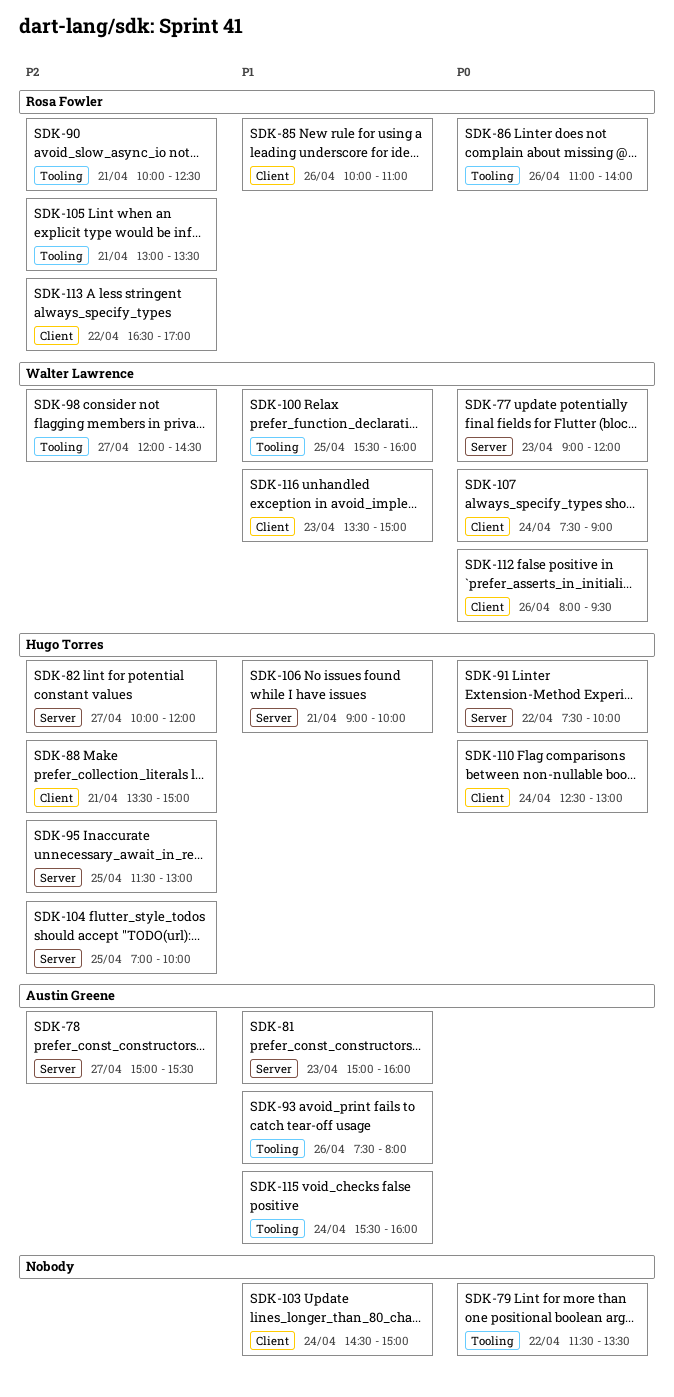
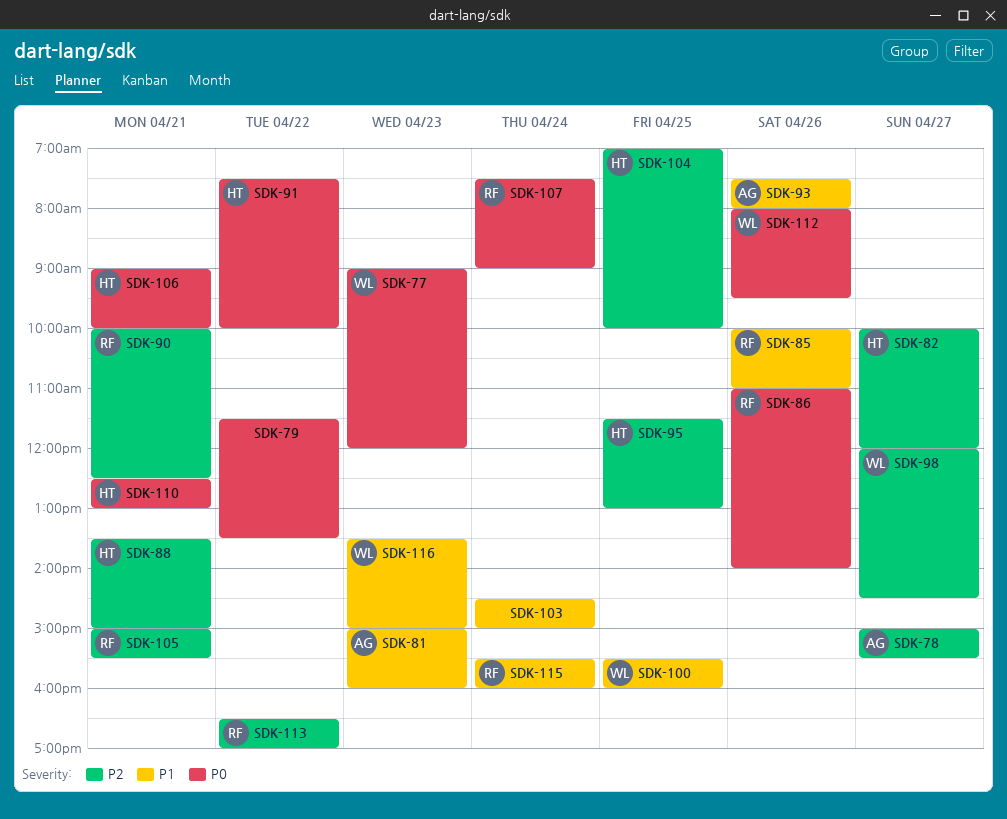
SDK-105, begins: 13:00 -> 15:00
SDK-105, ends: 13:30 -> 15:30
SDK-106, priority: P1 -> P0
SDK-107, owner: Walter Lawrence -> Rosa Fowler
SDK-110, day: Apr 24 -> Apr 21
SDK-115, owner: Austin Greene -> Rosa Fowler

